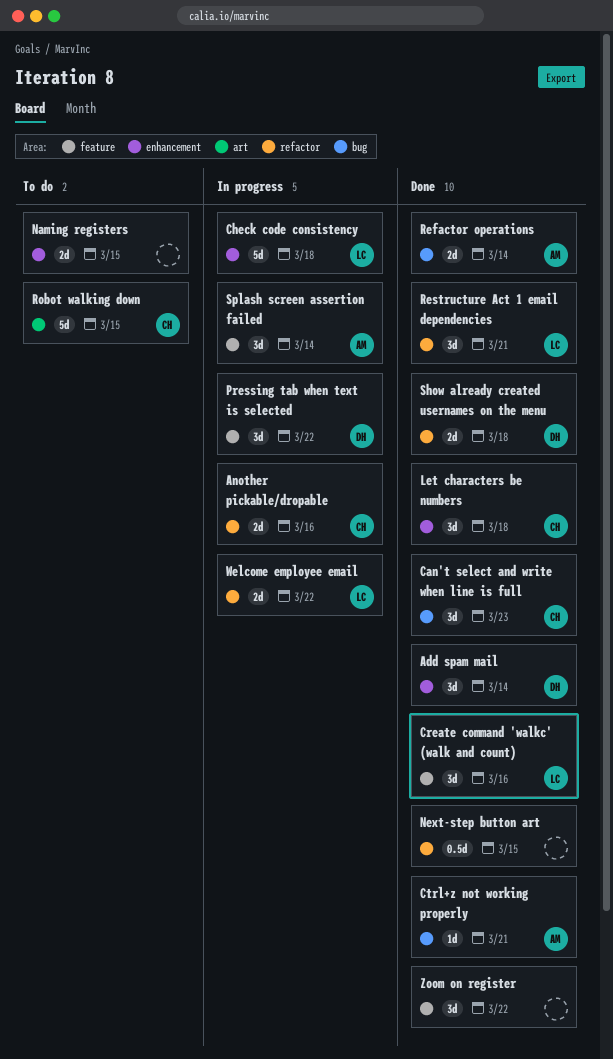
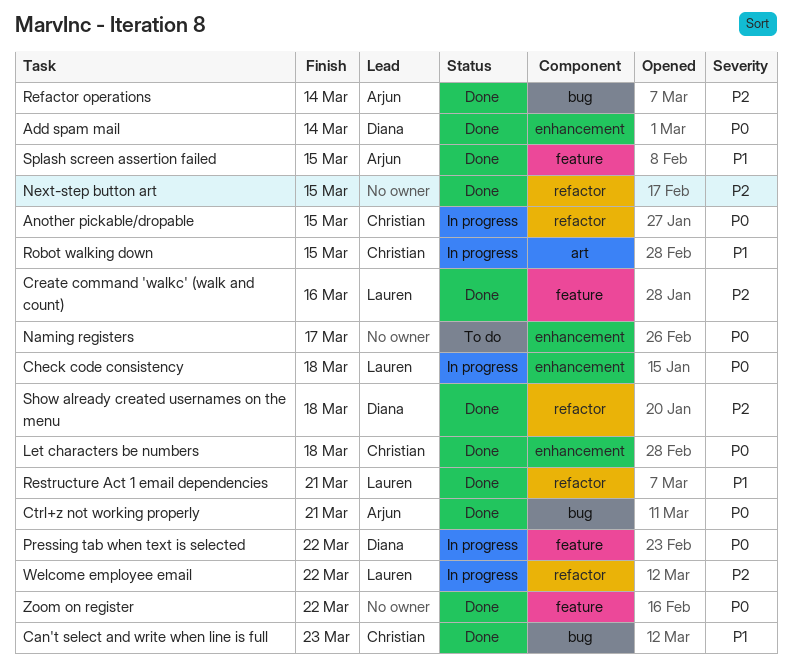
Another pickable/dropable, due: Mar 16 -> Mar 15
Naming registers, due: Mar 15 -> Mar 17
Robot walking down, status: To do -> In progress
Splash screen assertion failed, status: In progress -> Done
Splash screen assertion failed, due: Mar 14 -> Mar 15

